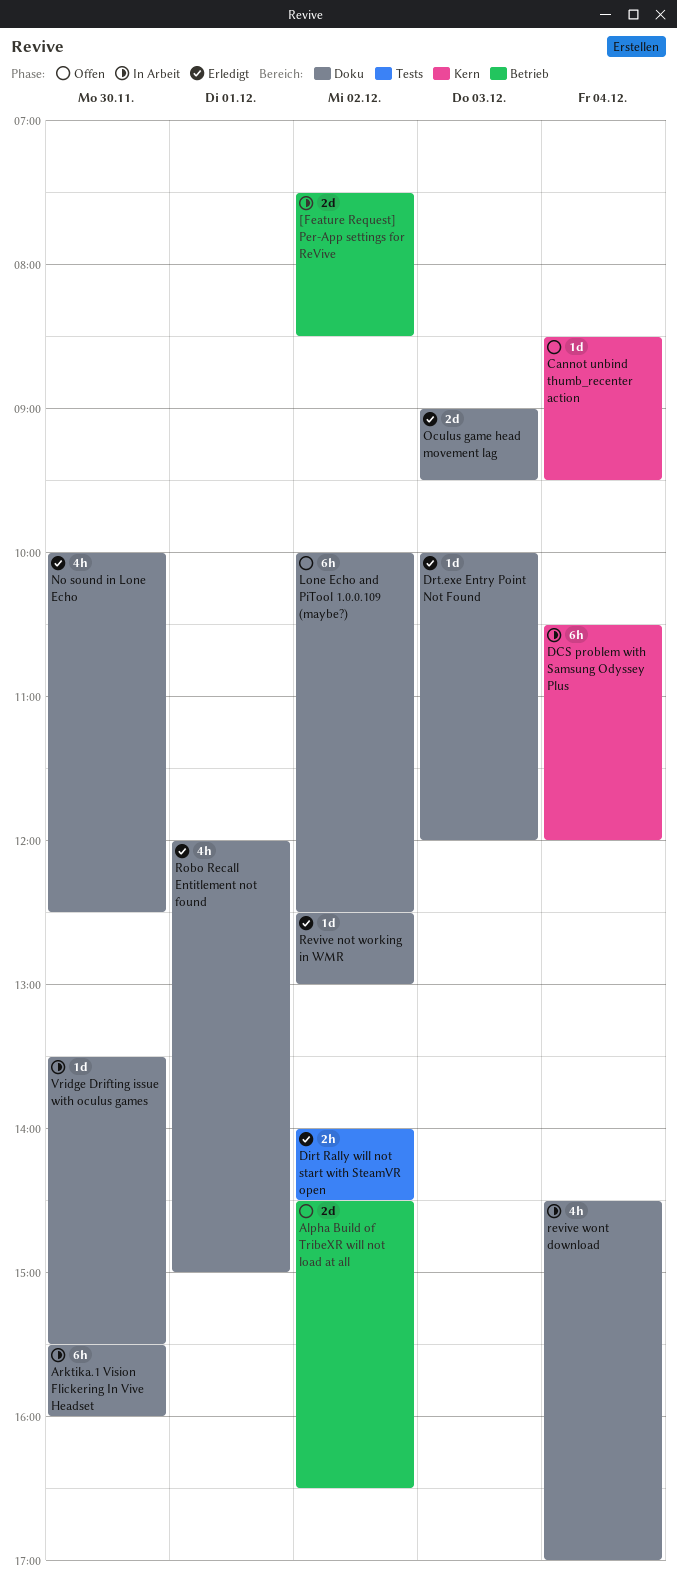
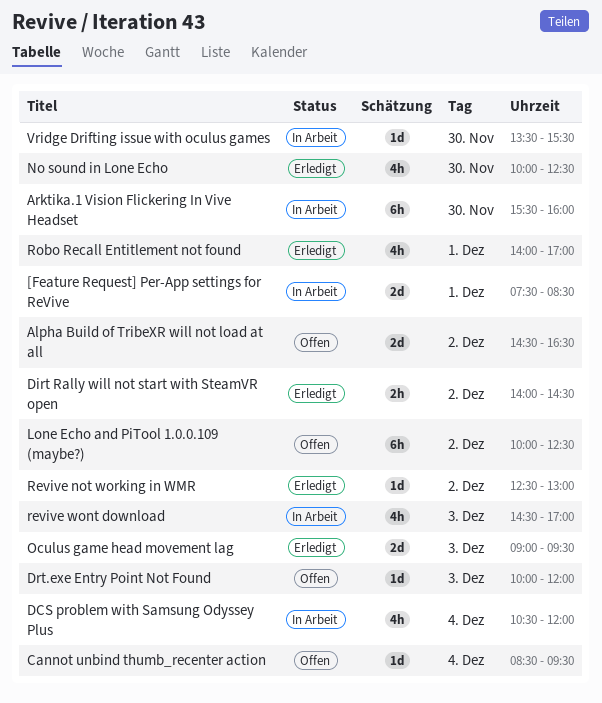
[Feature Request] Per-App settings for ReVive, day: Dec 2 -> Dec 1
DCS problem with Samsung Odyssey Plus, estimate: 6h -> 4h
Drt.exe Entry Point Not Found, status: Erledigt -> Offen
revive wont download, day: Dec 4 -> Dec 3
Robo Recall Entitlement not found, begins: 12:00 -> 14:00
Robo Recall Entitlement not found, ends: 15:00 -> 17:00

